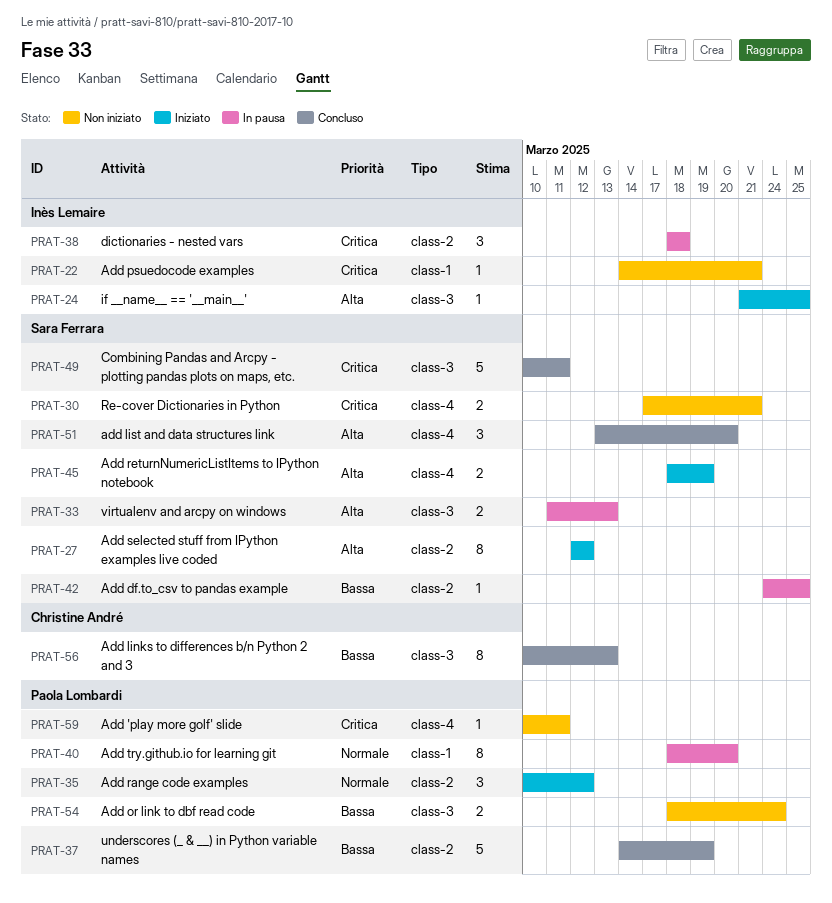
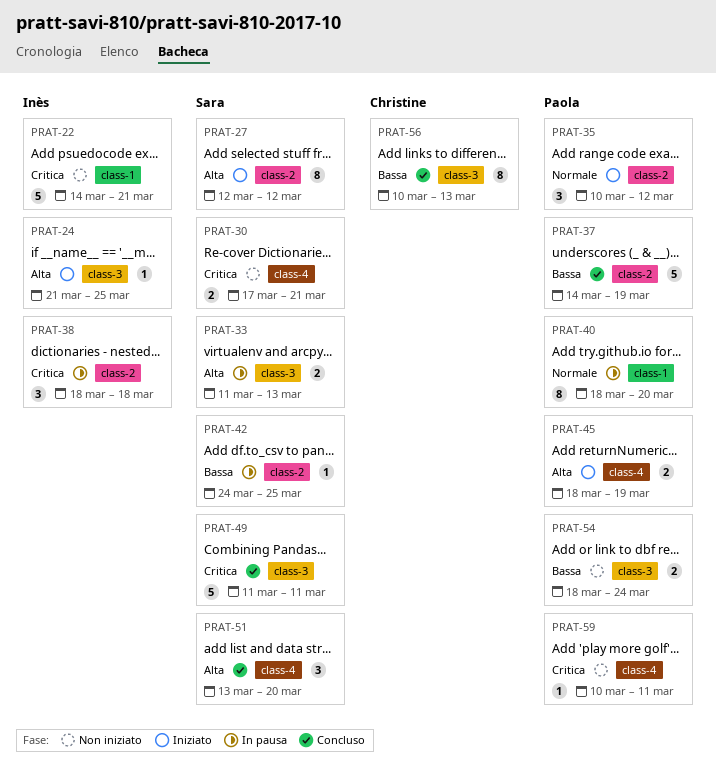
PRAT-22, estimate: 1 -> 5
PRAT-45, owner: Sara Ferrara -> Paola Lombardi
PRAT-49, start: Mar 10 -> Mar 11

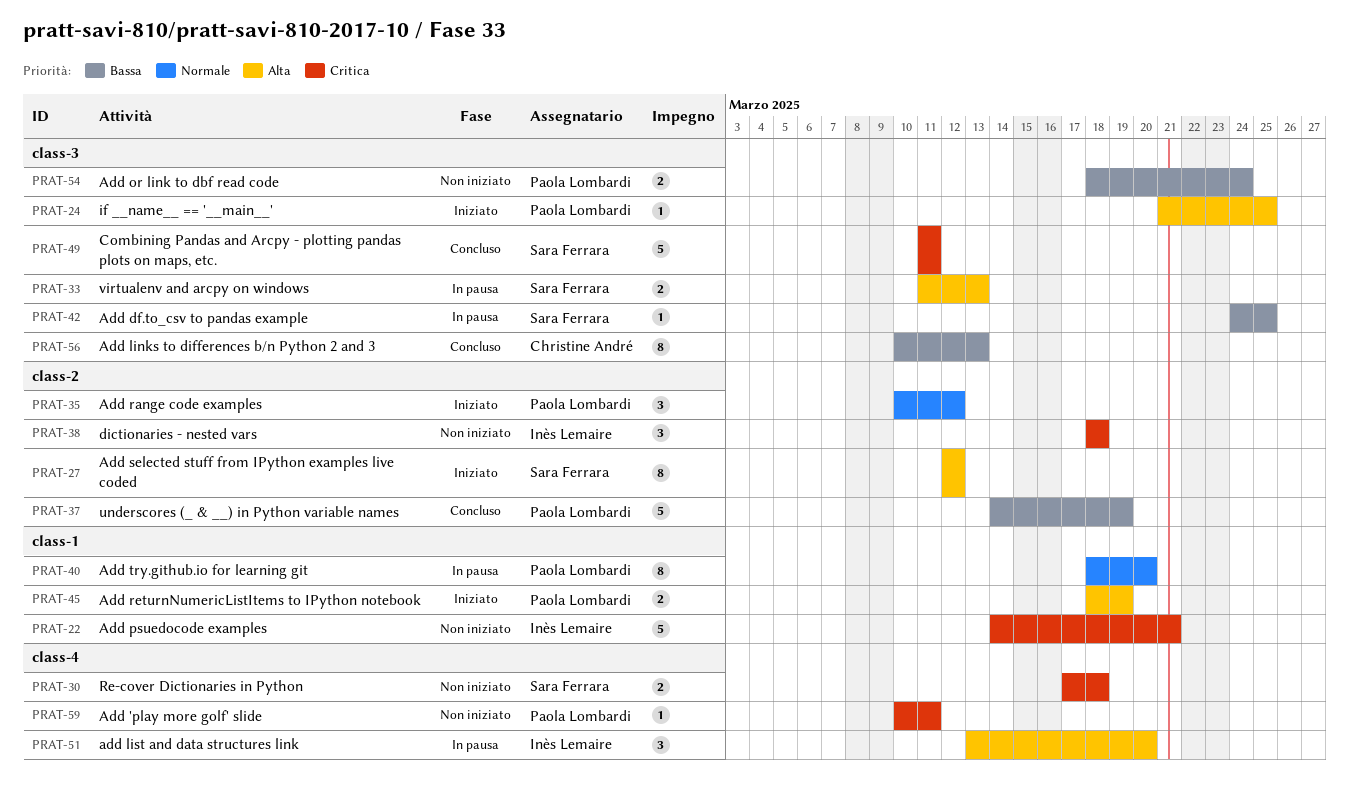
PRAT-24, owner: Inès Lemaire -> Paola Lombardi
PRAT-30, due: Mar 21 -> Mar 18
PRAT-38, status: In pausa -> Non iniziato
PRAT-42, label: class-2 -> class-3
PRAT-45, label: class-4 -> class-1
PRAT-51, status: Concluso -> In pausa
PRAT-51, owner: Sara Ferrara -> Inès Lemaire

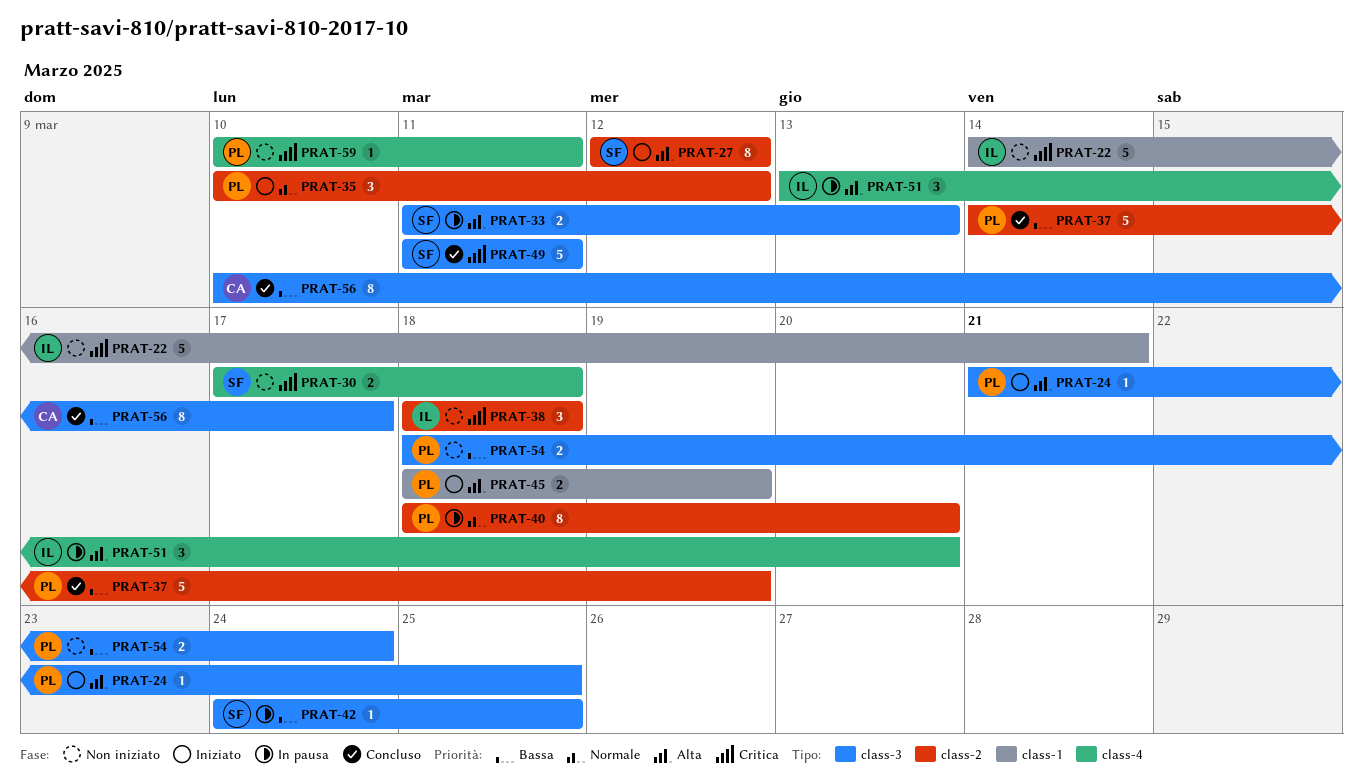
PRAT-40, label: class-1 -> class-2
PRAT-56, due: Mar 13 -> Mar 17

